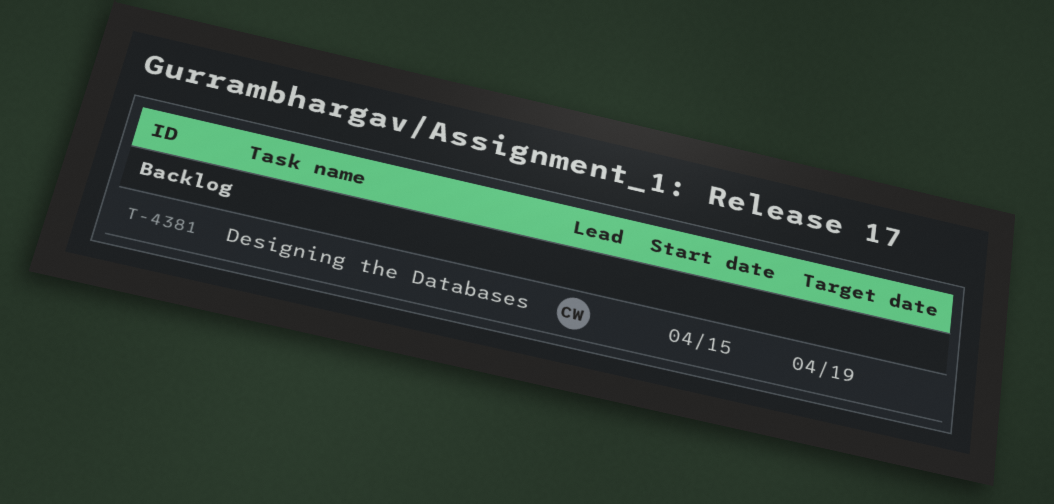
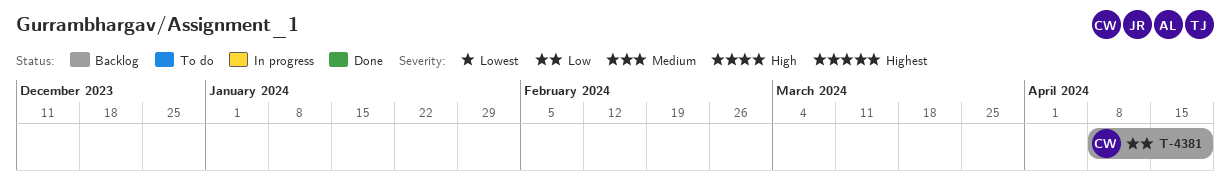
T-4381, start: Apr 15 -> Apr 8

